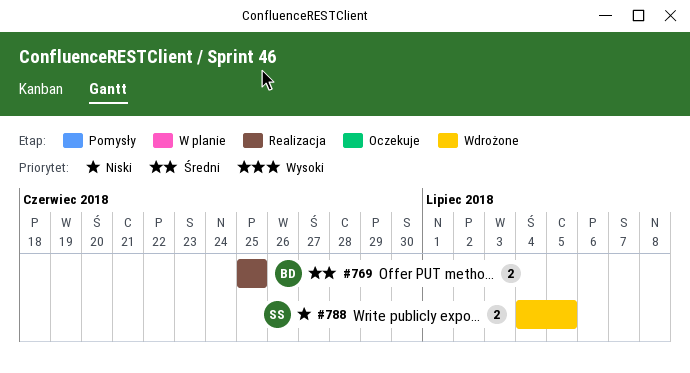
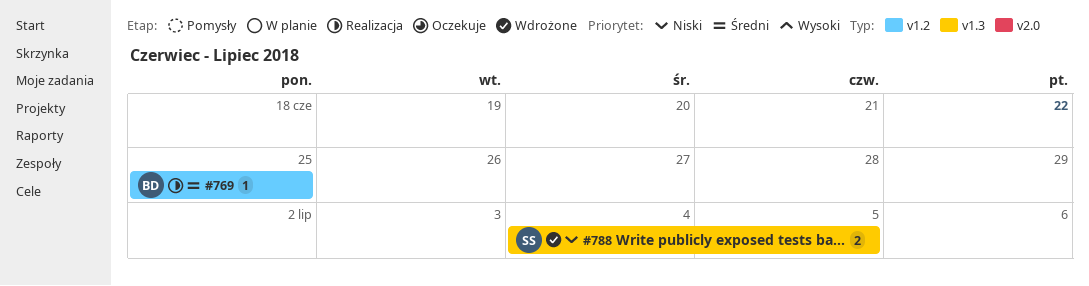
#769, estimate: 2 -> 1

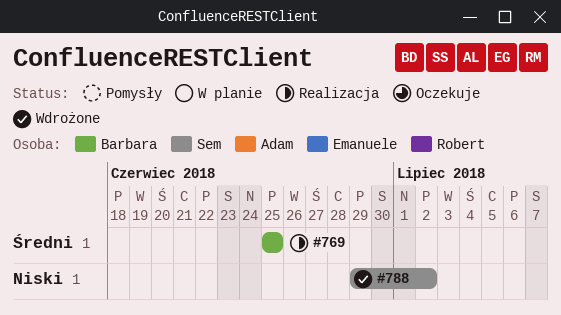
#788, start: Jul 4 -> Jun 29
#788, due: Jul 5 -> Jul 2

